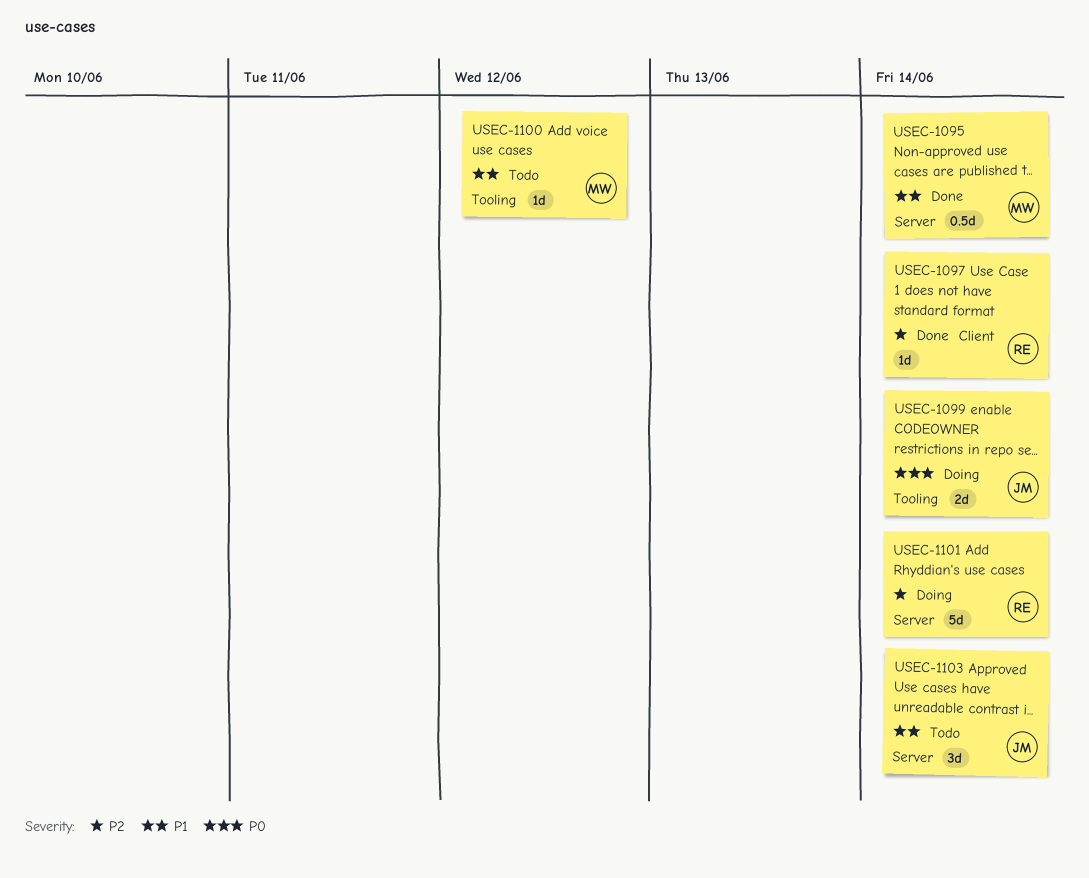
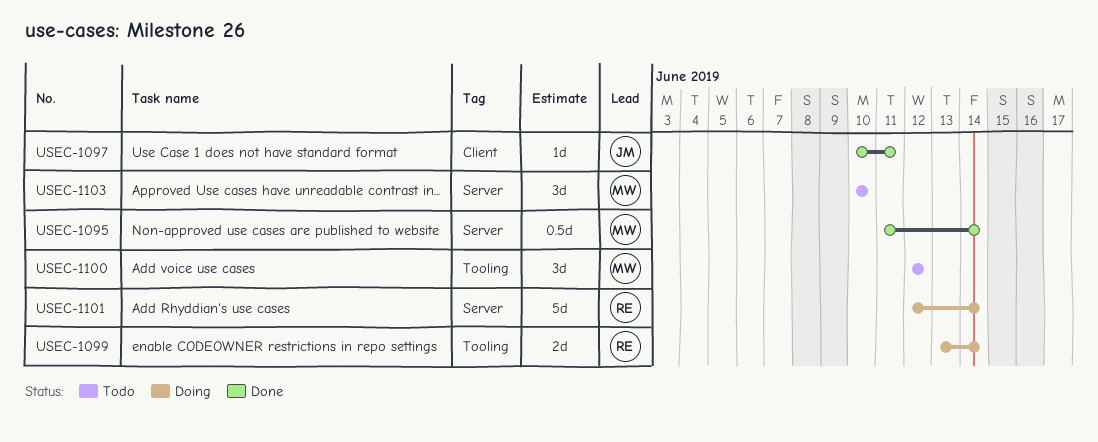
USEC-1097, owner: RE -> JM
USEC-1097, due: Jun 14 -> Jun 11
USEC-1099, owner: JM -> RE
USEC-1100, estimate: 1d -> 3d
USEC-1103, owner: JM -> MW
USEC-1103, due: Jun 14 -> Jun 10

